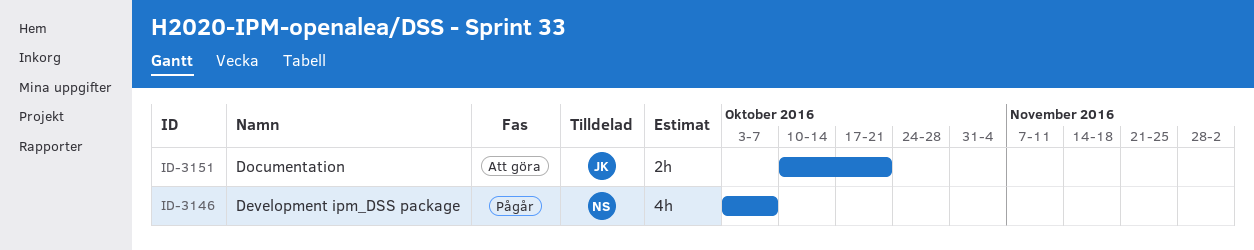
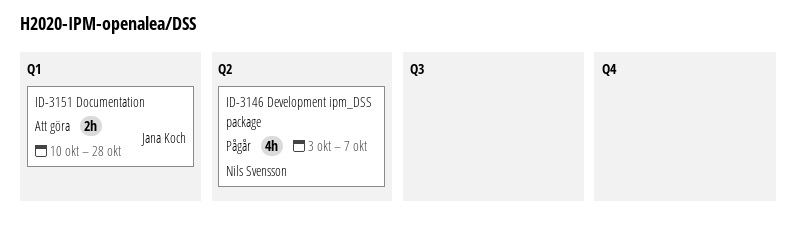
ID-3151, due: Oct 21 -> Oct 28

